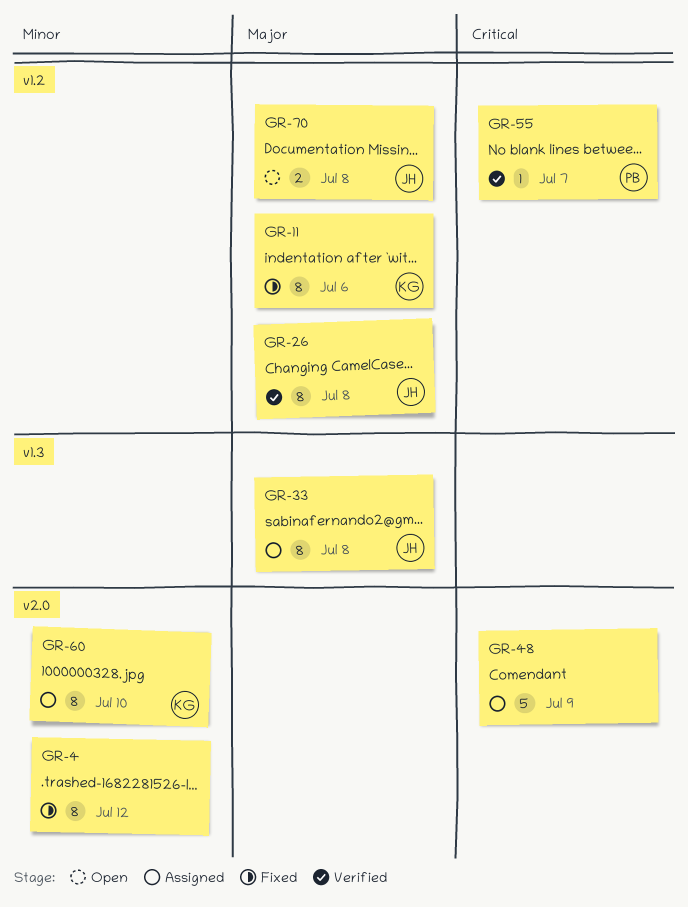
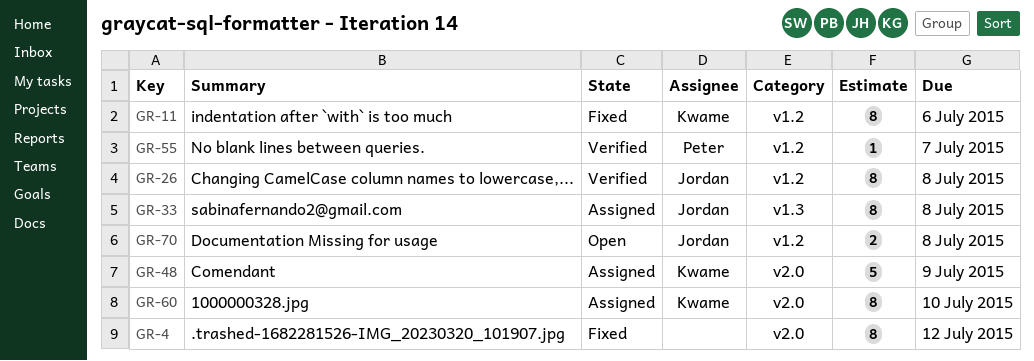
GR-48, owner: none -> Kwame

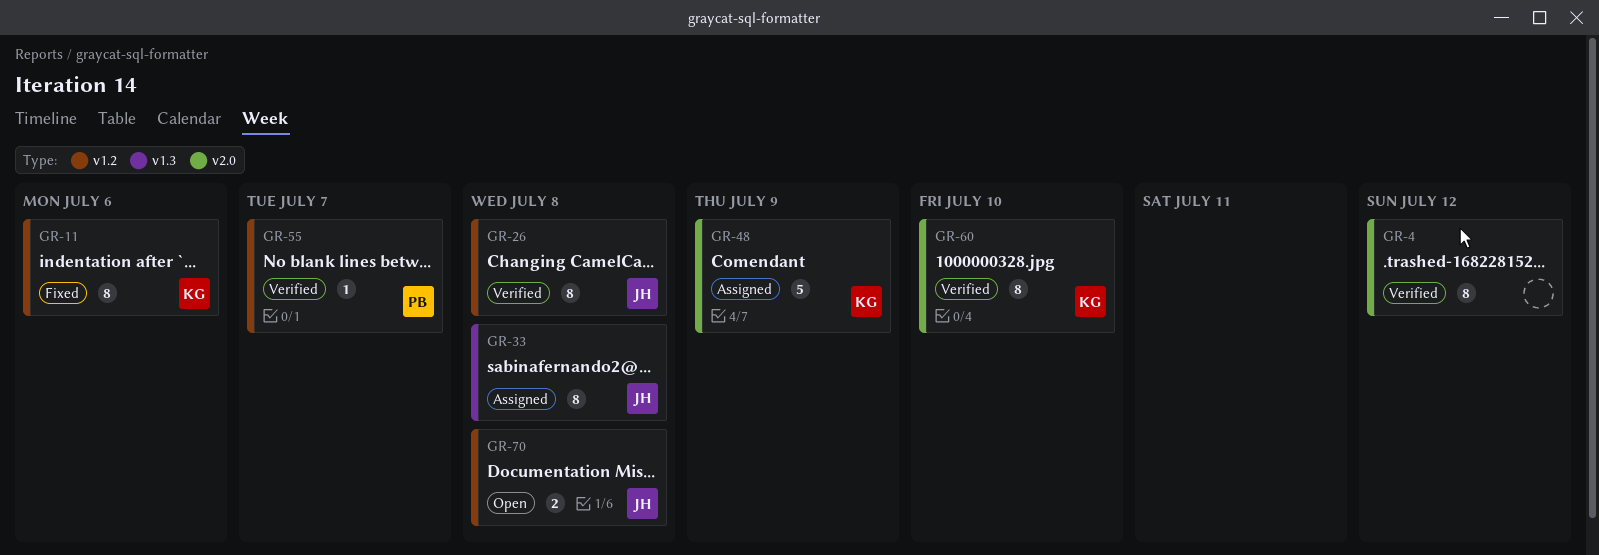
GR-4, status: Fixed -> Verified
GR-60, status: Assigned -> Verified

